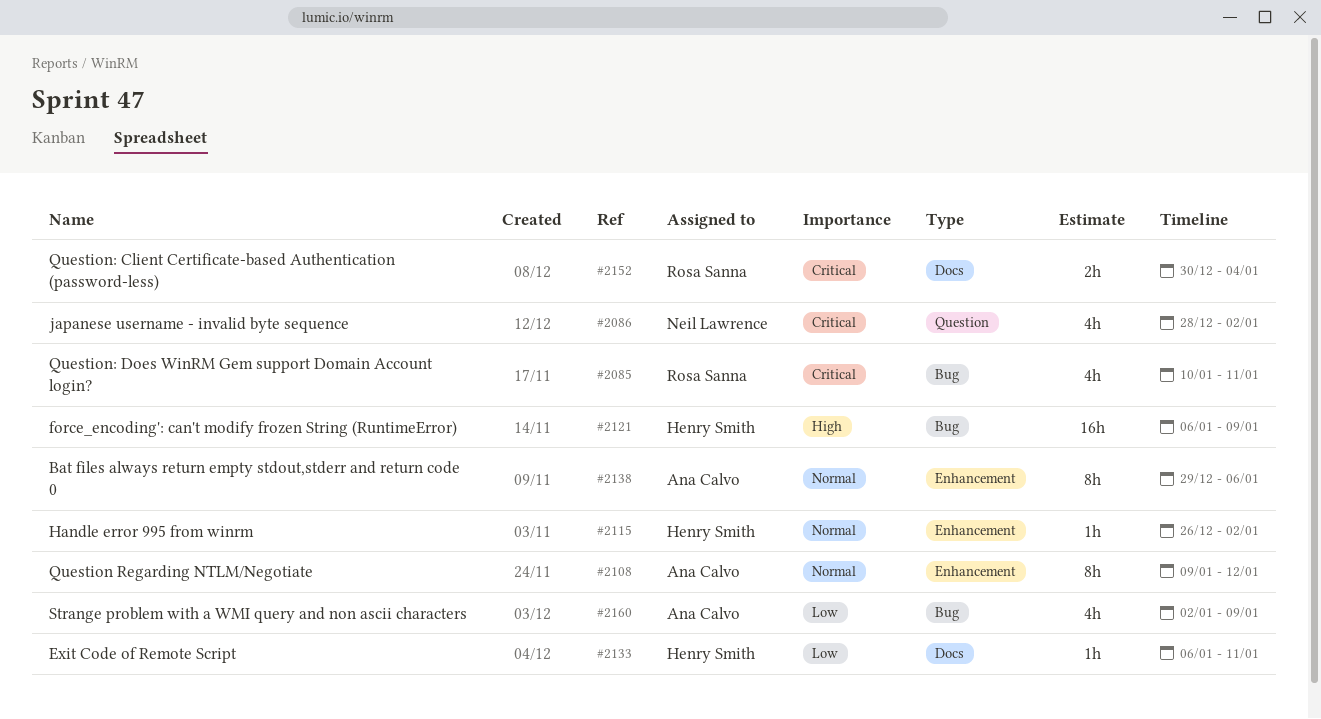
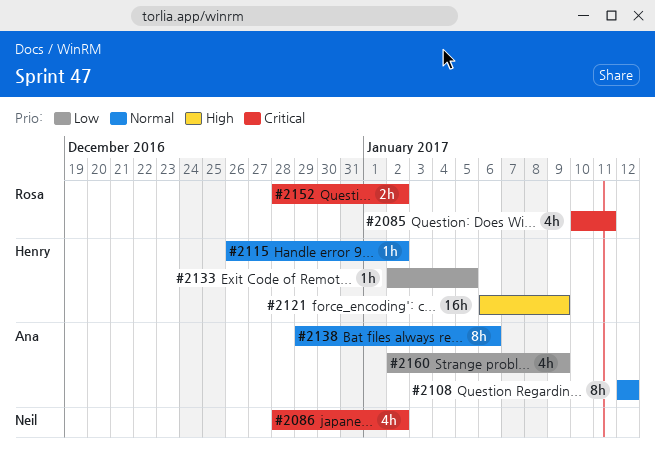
#2108, start: Jan 9 -> Jan 12
#2133, start: Jan 6 -> Jan 2
#2133, due: Jan 11 -> Jan 5
#2152, start: Dec 30 -> Dec 28
#2152, due: Jan 4 -> Jan 2

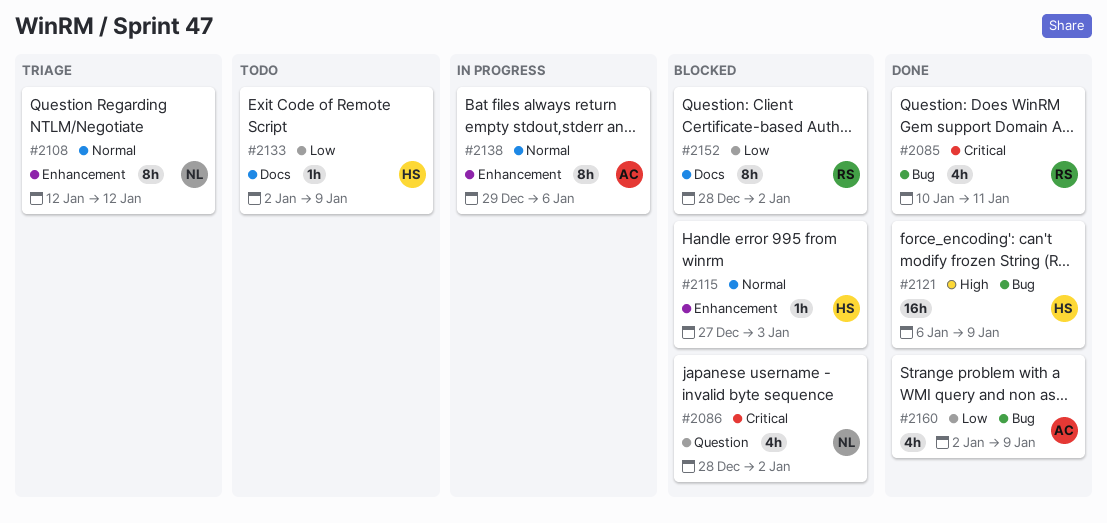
#2108, owner: Ana -> Neil
#2115, start: Dec 26 -> Dec 27
#2115, due: Jan 2 -> Jan 3
#2133, due: Jan 5 -> Jan 9
#2152, priority: Critical -> Low
#2152, estimate: 2h -> 8h

